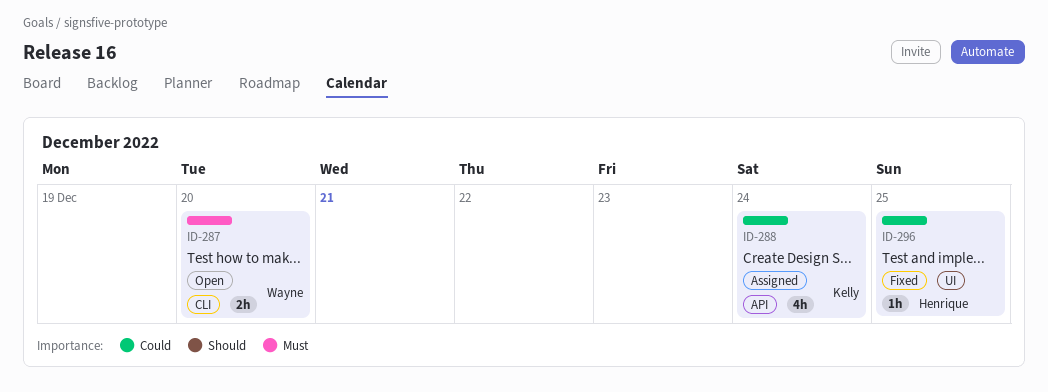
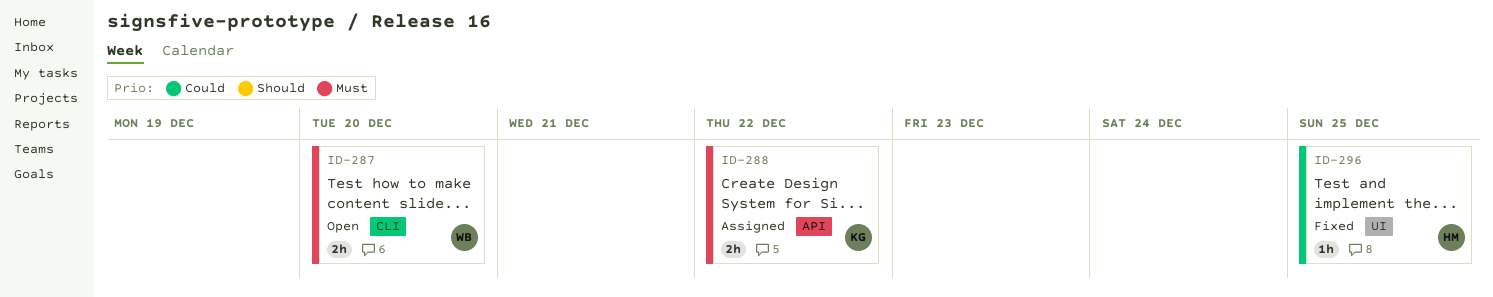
ID-288, priority: Could -> Must
ID-288, estimate: 4h -> 2h
ID-288, due: Dec 24 -> Dec 22

